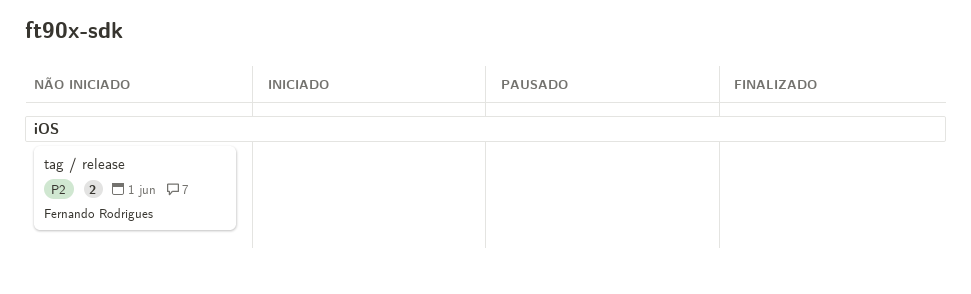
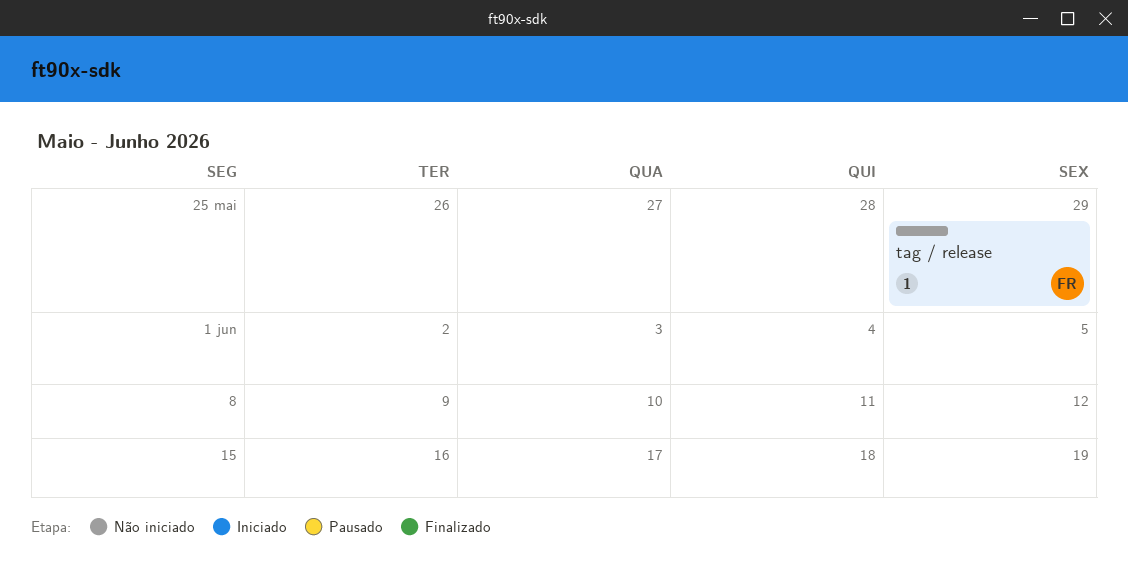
tag / release, estimate: 2 -> 1
tag / release, due: Jun 1 -> May 29

